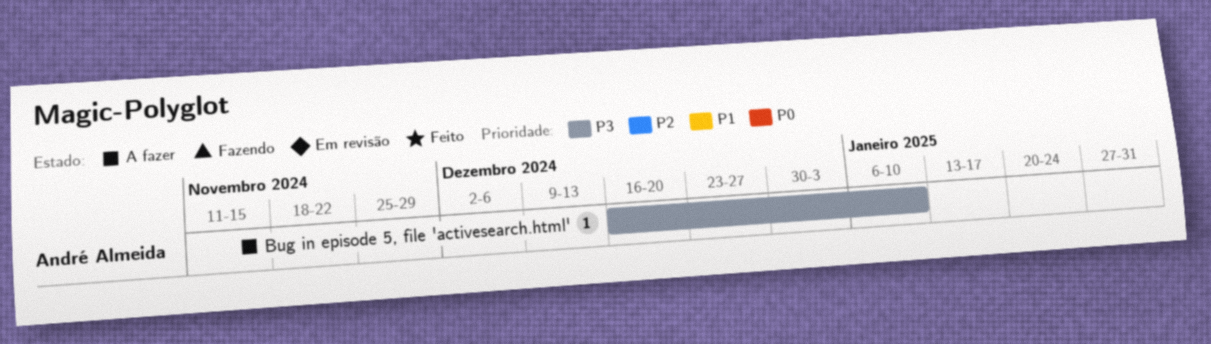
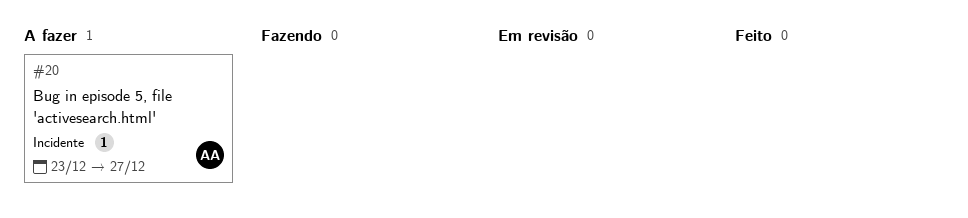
Bug in episode 5, file 'activesearch.html', start: Dec 16 -> Dec 23
Bug in episode 5, file 'activesearch.html', due: Jan 10 -> Dec 27

